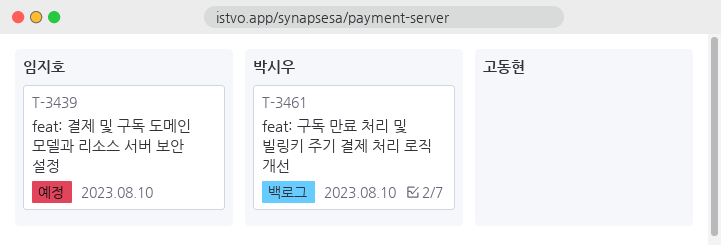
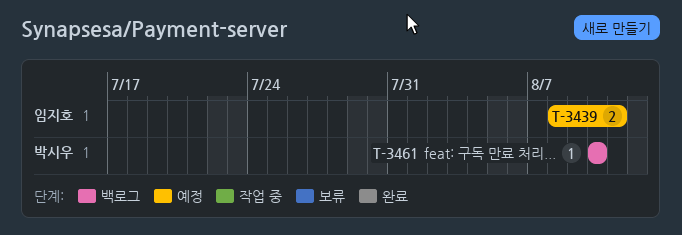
T-3439, due: Aug 10 -> Aug 11

